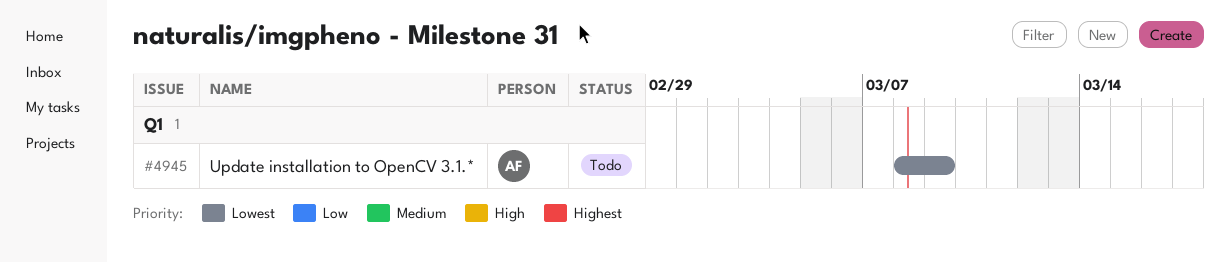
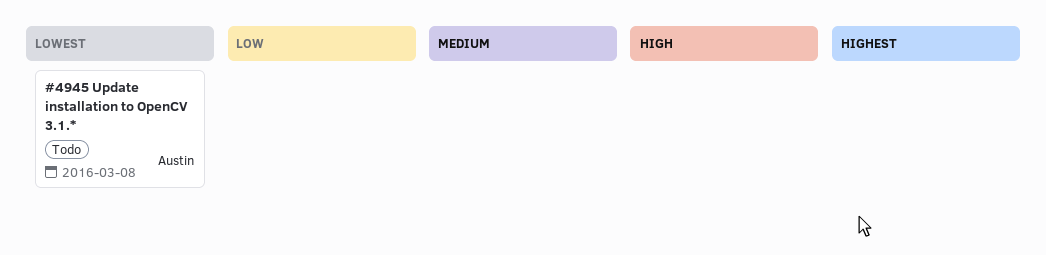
#4945, due: Mar 9 -> Mar 8

